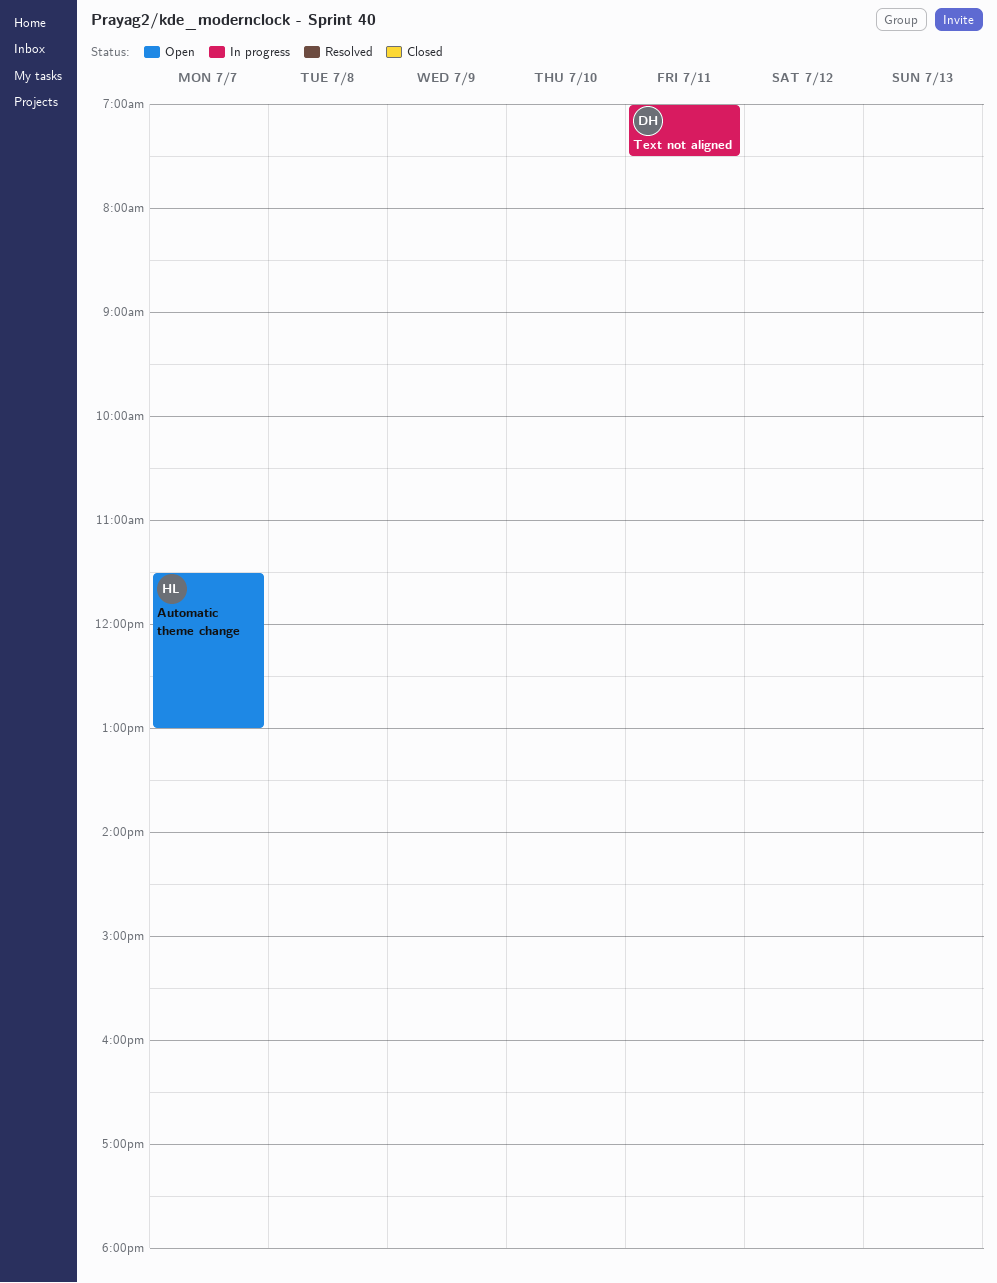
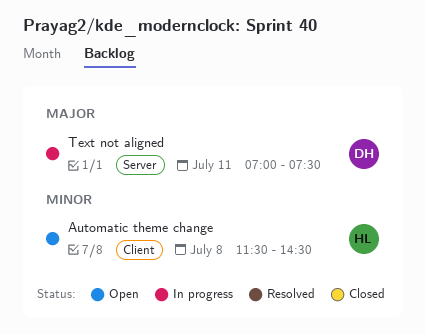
Automatic theme change, day: Jul 7 -> Jul 8
Automatic theme change, ends: 13:00 -> 14:30

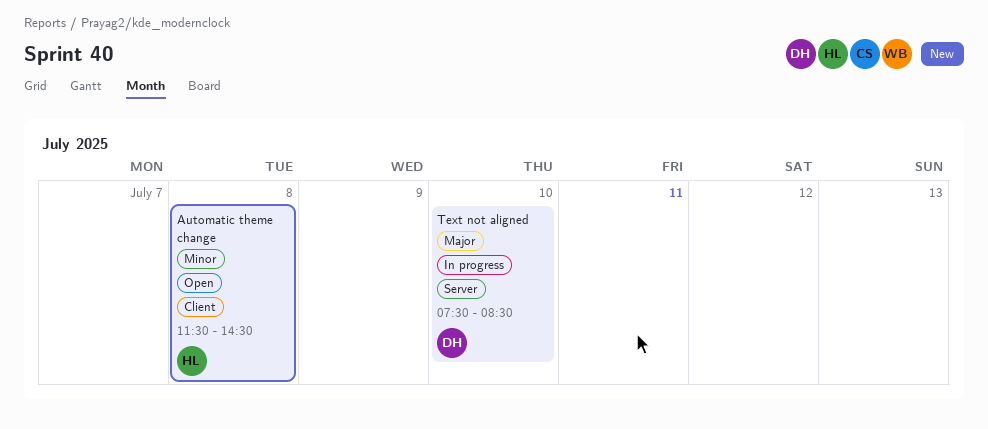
Text not aligned, day: Jul 11 -> Jul 10
Text not aligned, begins: 07:00 -> 07:30
Text not aligned, ends: 07:30 -> 08:30

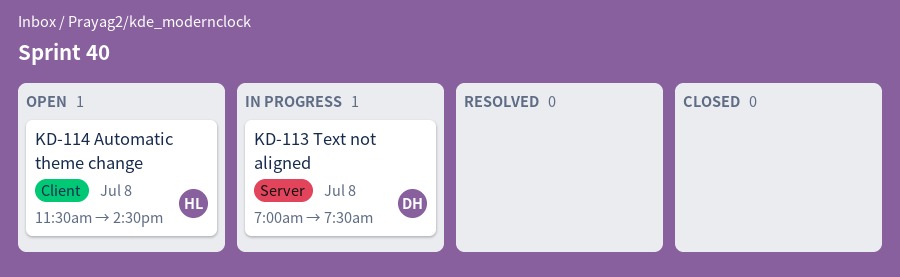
Text not aligned, day: Jul 10 -> Jul 8
Text not aligned, begins: 07:30 -> 07:00
Text not aligned, ends: 08:30 -> 07:30

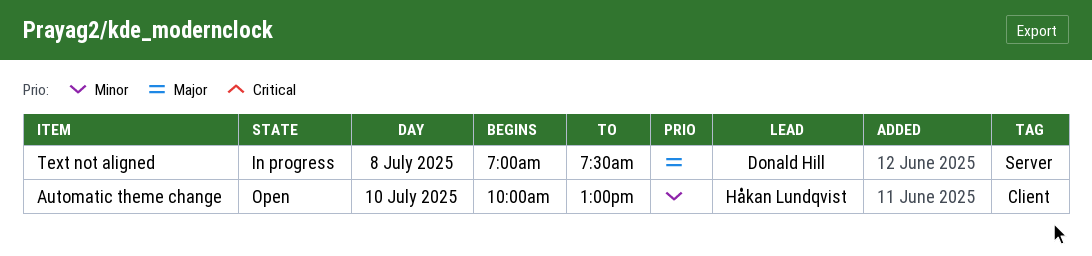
Automatic theme change, day: Jul 8 -> Jul 10
Automatic theme change, begins: 11:30 -> 10:00
Automatic theme change, ends: 14:30 -> 13:00

